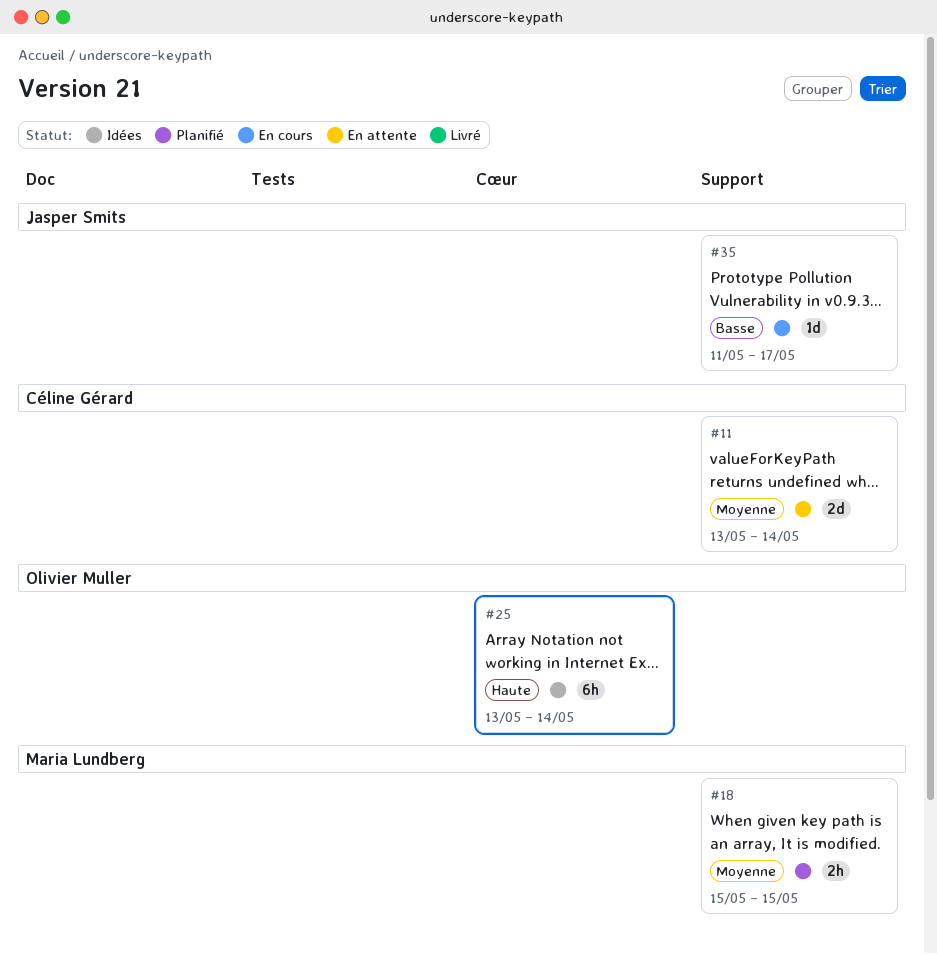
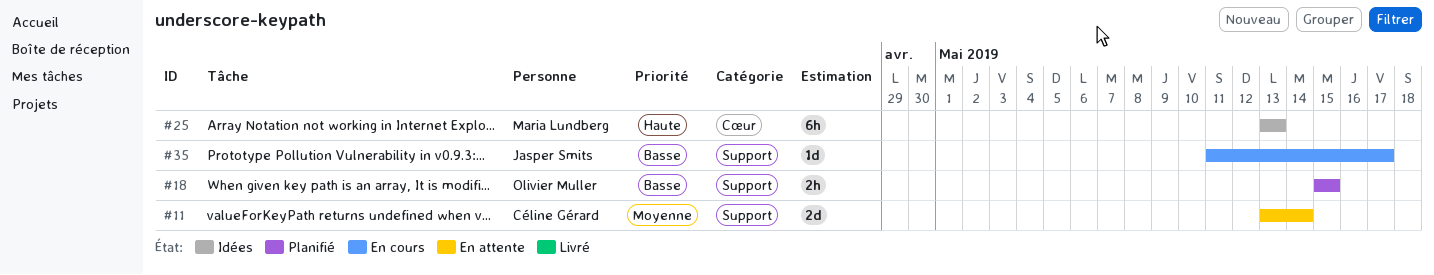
#18, owner: Maria Lundberg -> Olivier Muller
#18, priority: Moyenne -> Basse
#25, owner: Olivier Muller -> Maria Lundberg
#25, due: May 14 -> May 13

